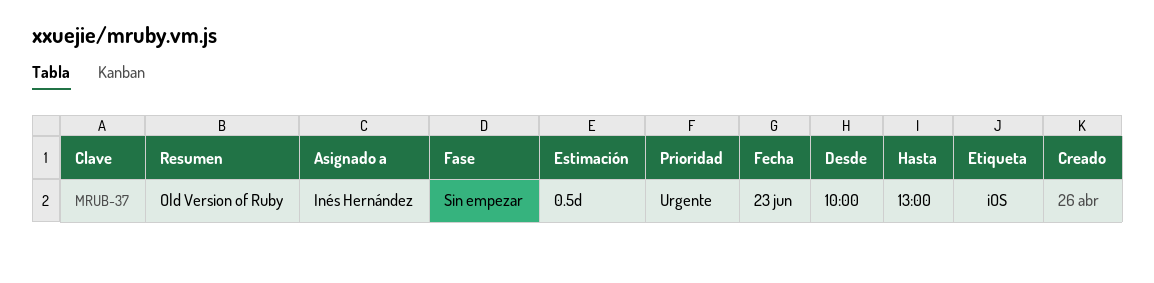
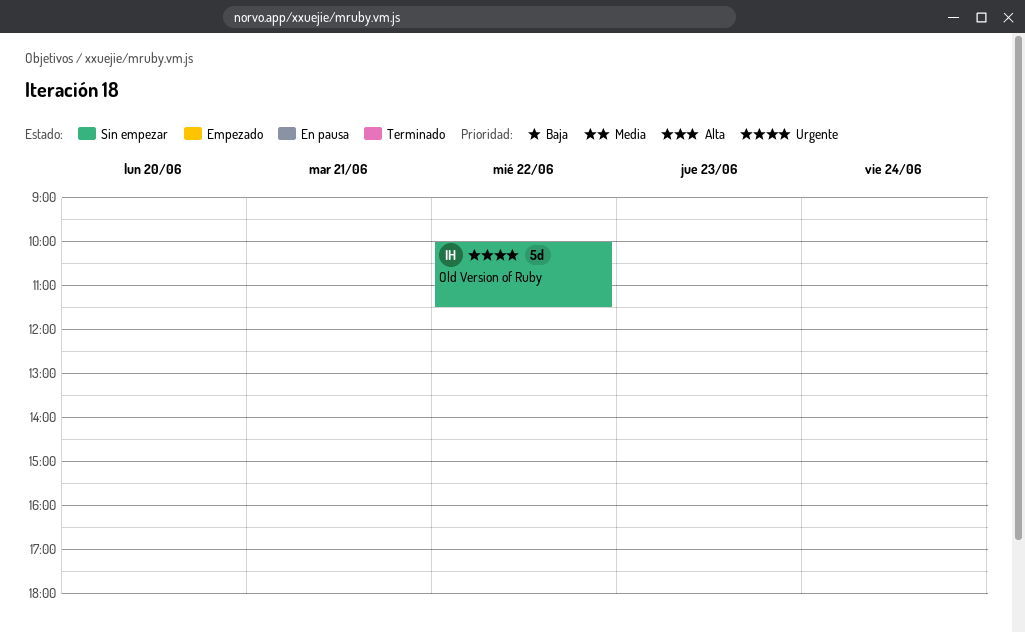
Old Version of Ruby, estimate: 0.5d -> 5d
Old Version of Ruby, day: Jun 23 -> Jun 22
Old Version of Ruby, ends: 13:00 -> 11:30

